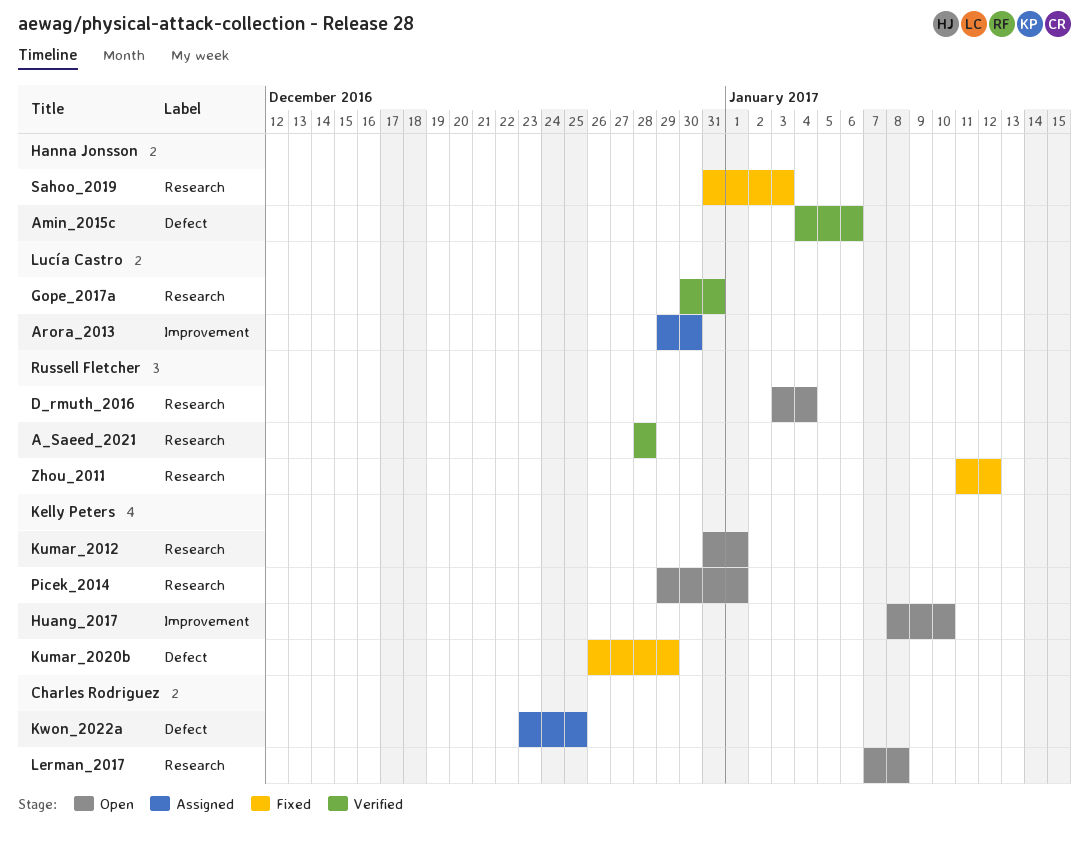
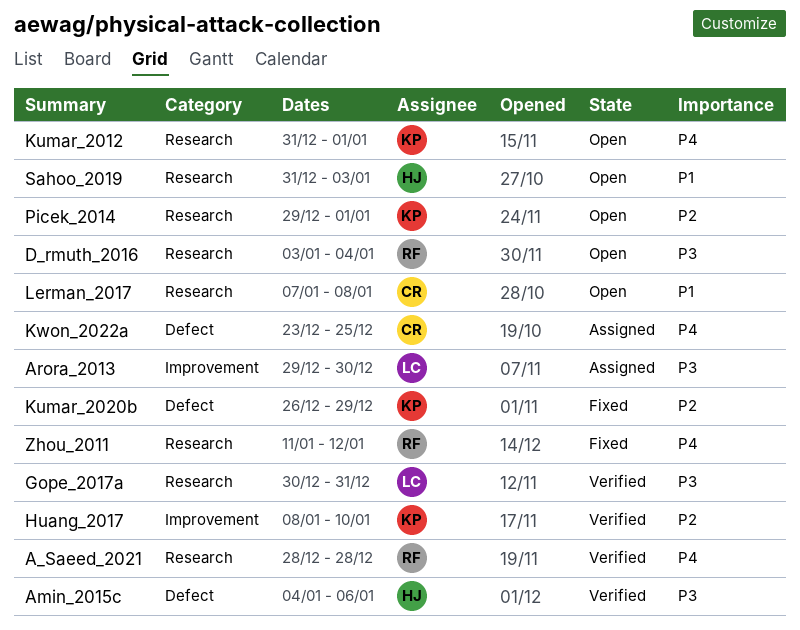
Huang_2017, status: Open -> Verified
Sahoo_2019, status: Fixed -> Open

